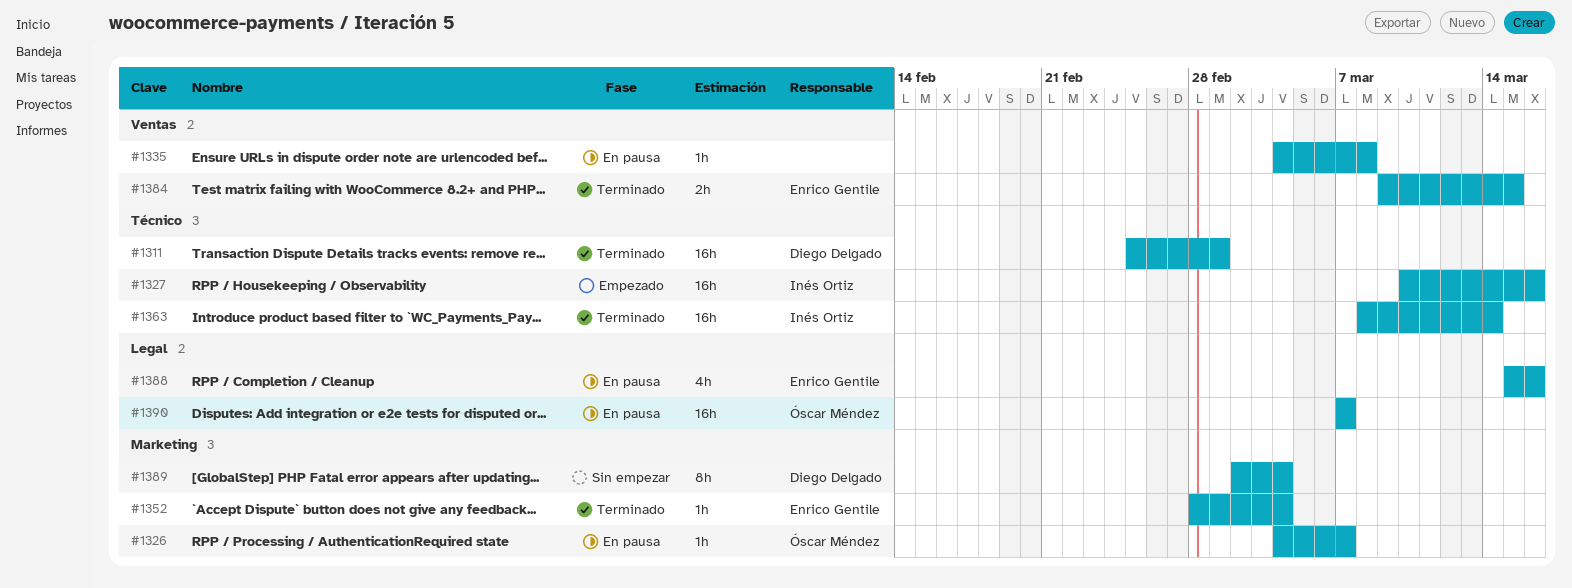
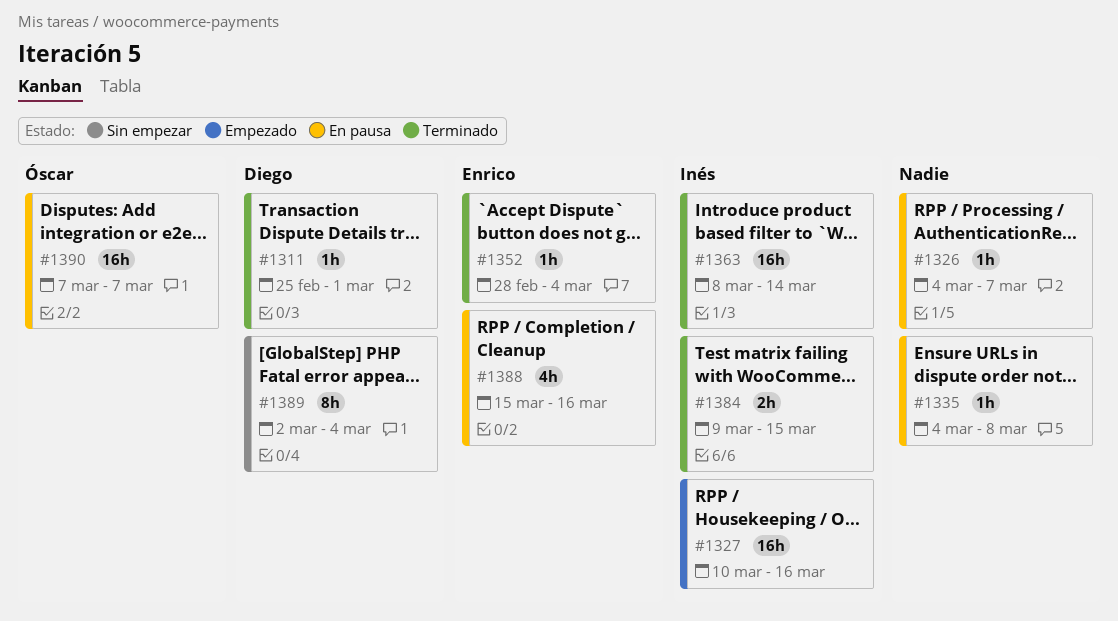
#1311, estimate: 16h -> 1h
#1326, owner: Óscar Méndez -> none
#1384, owner: Enrico Gentile -> Inés Ortiz

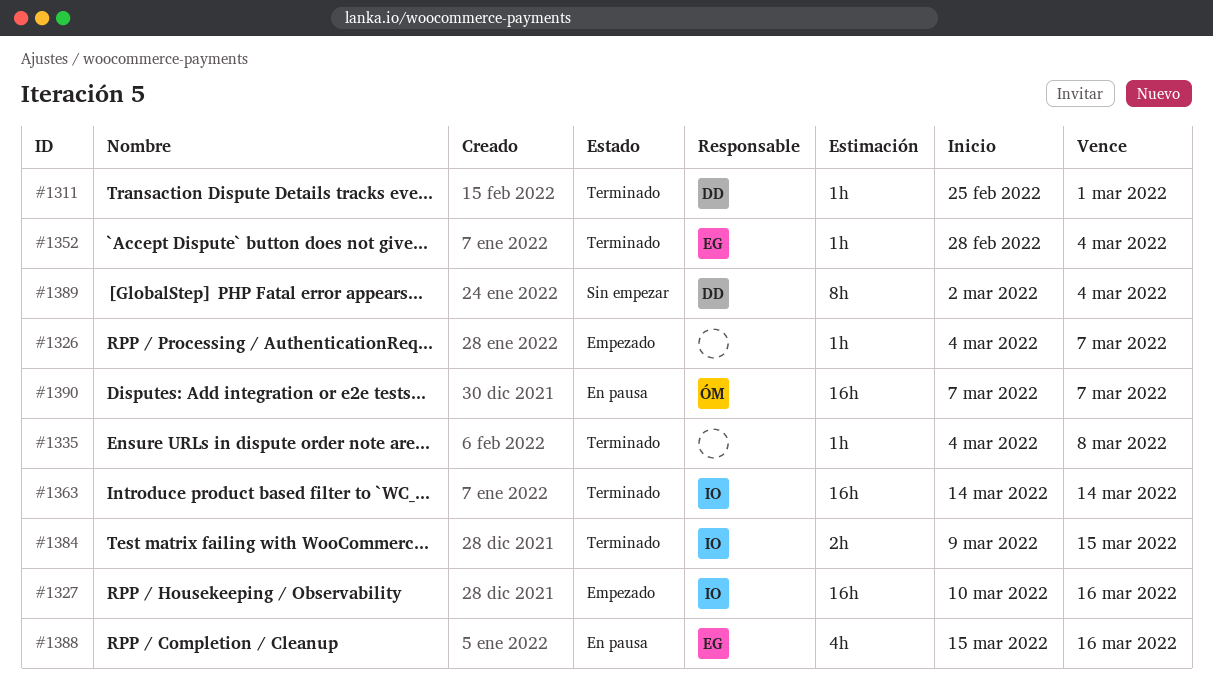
#1326, status: En pausa -> Empezado
#1335, status: En pausa -> Terminado
#1363, start: Mar 8 -> Mar 14

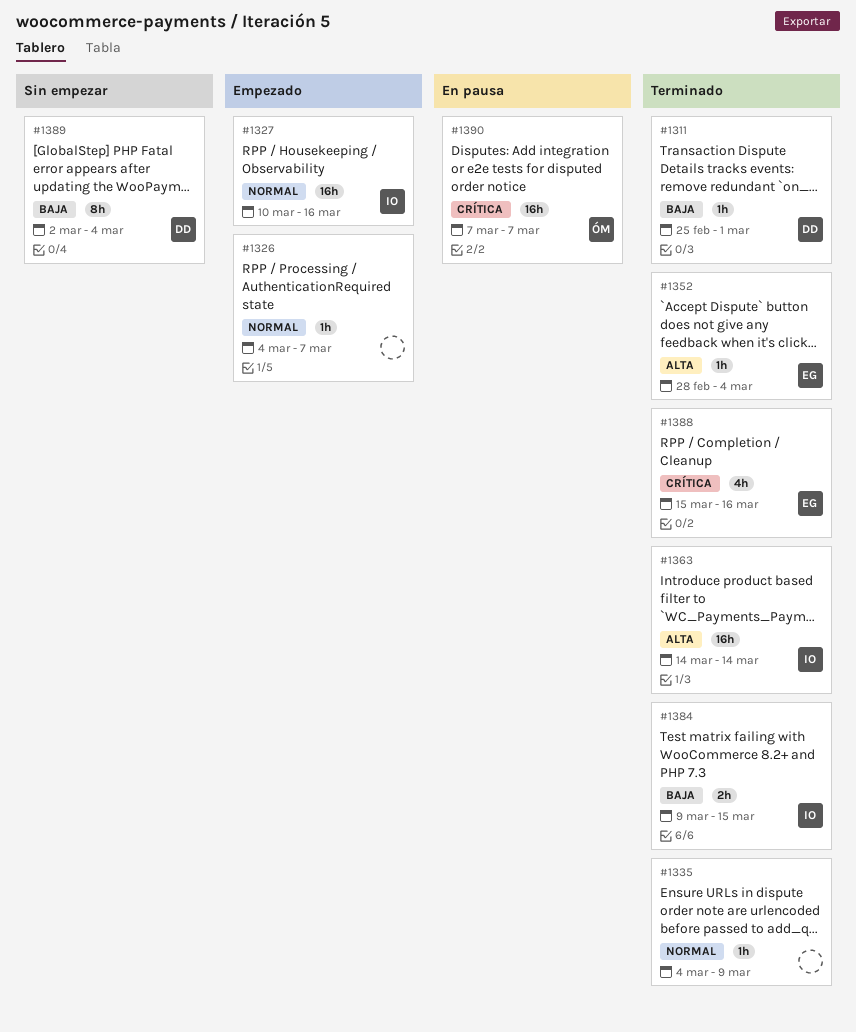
#1335, due: Mar 8 -> Mar 9
#1388, status: En pausa -> Terminado

